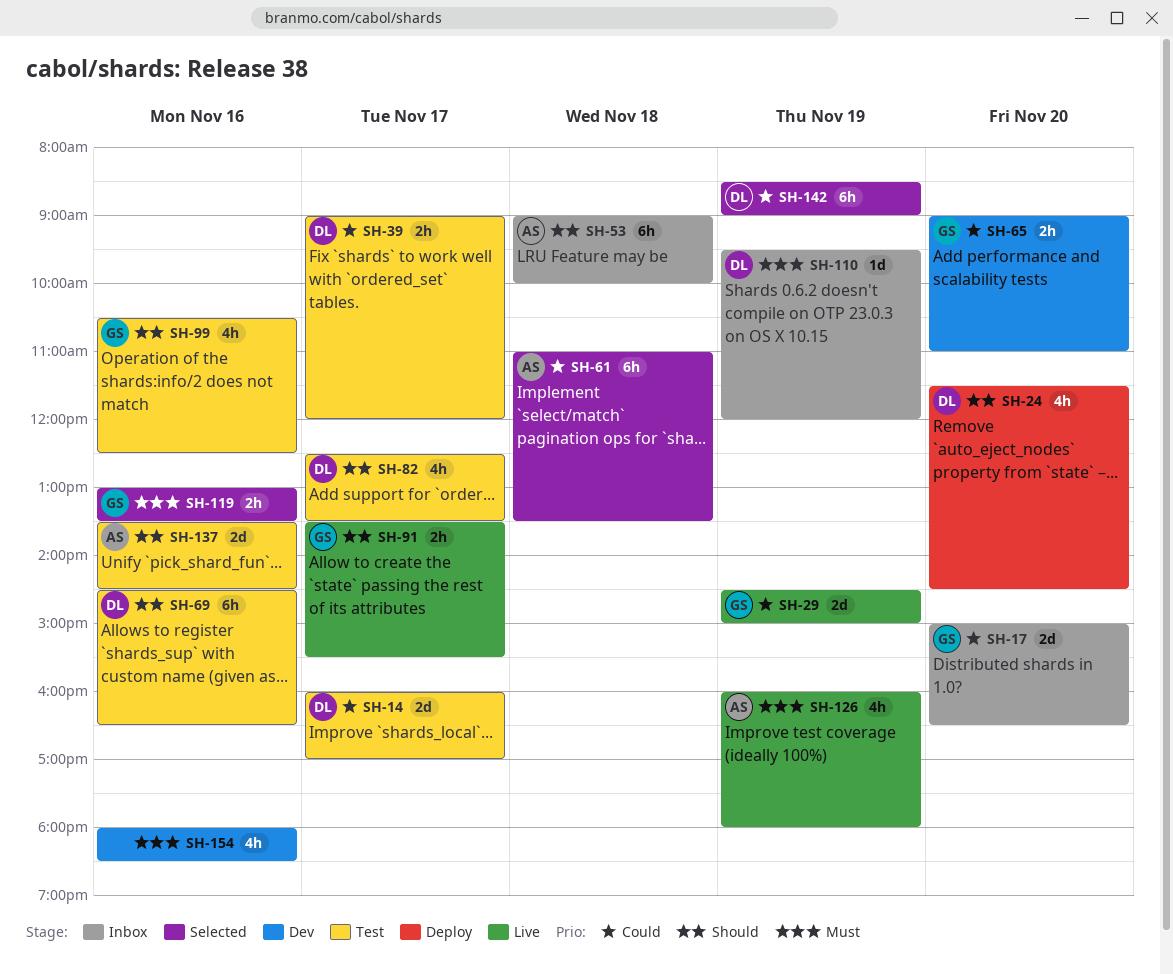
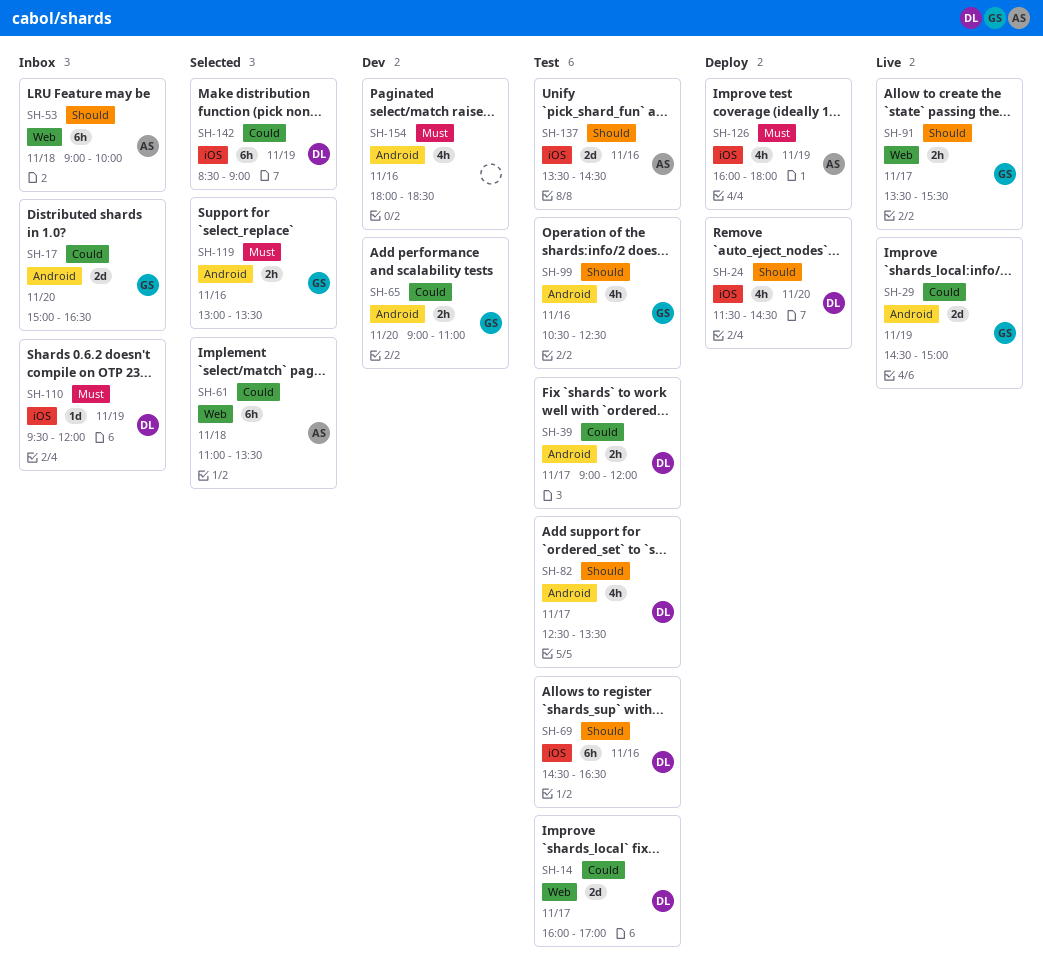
SH-126, status: Live -> Deploy

